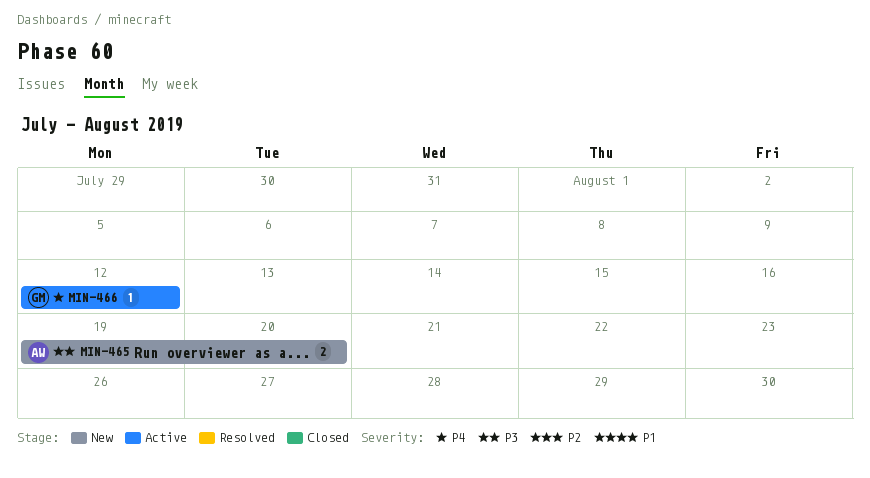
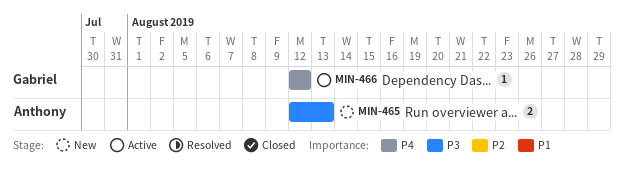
MIN-465, start: Aug 19 -> Aug 12
MIN-465, due: Aug 20 -> Aug 13

